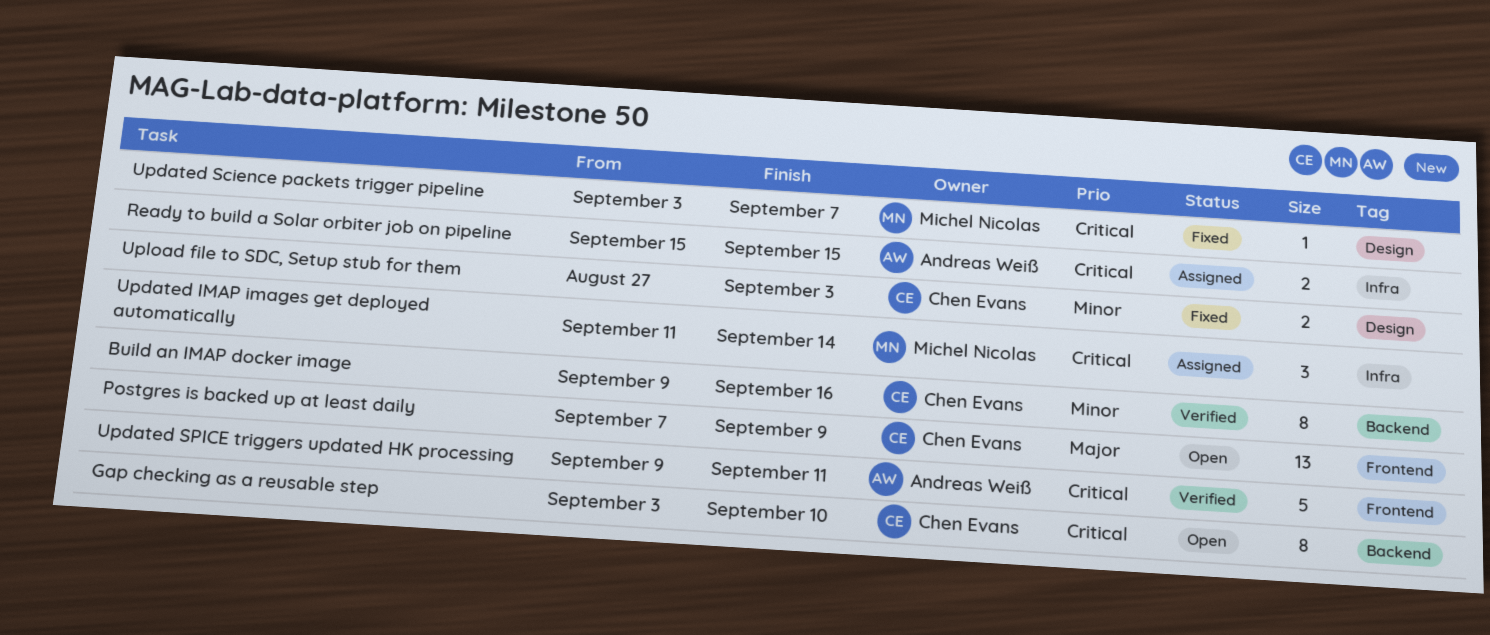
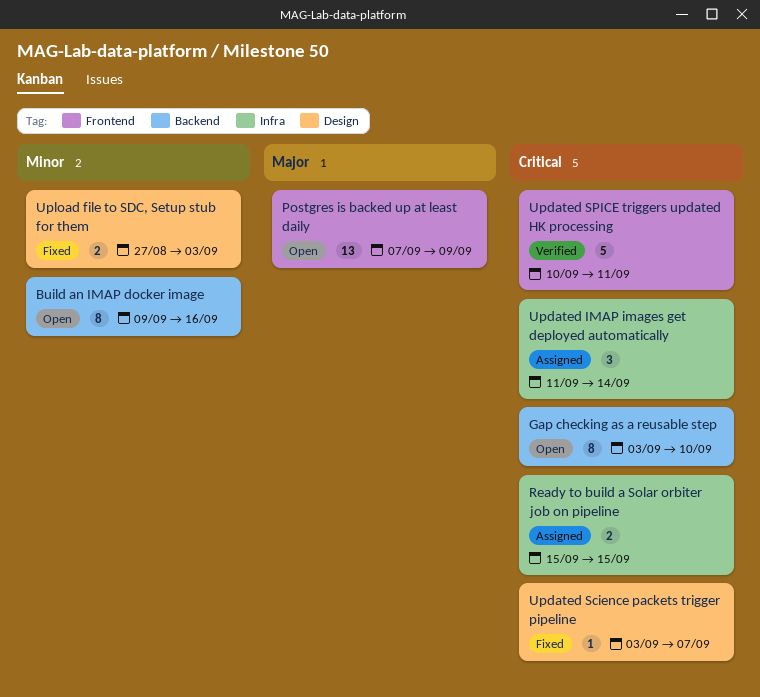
Build an IMAP docker image, status: Verified -> Open
Updated SPICE triggers updated HK processing, start: Sep 9 -> Sep 10

